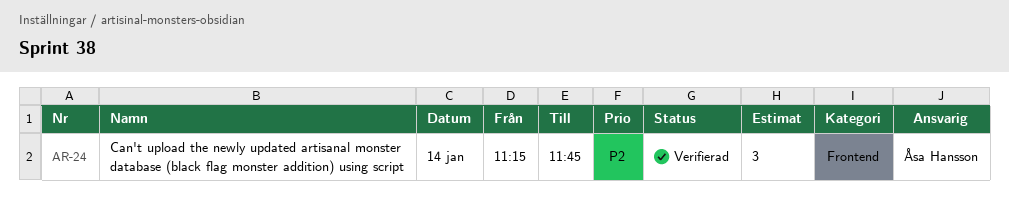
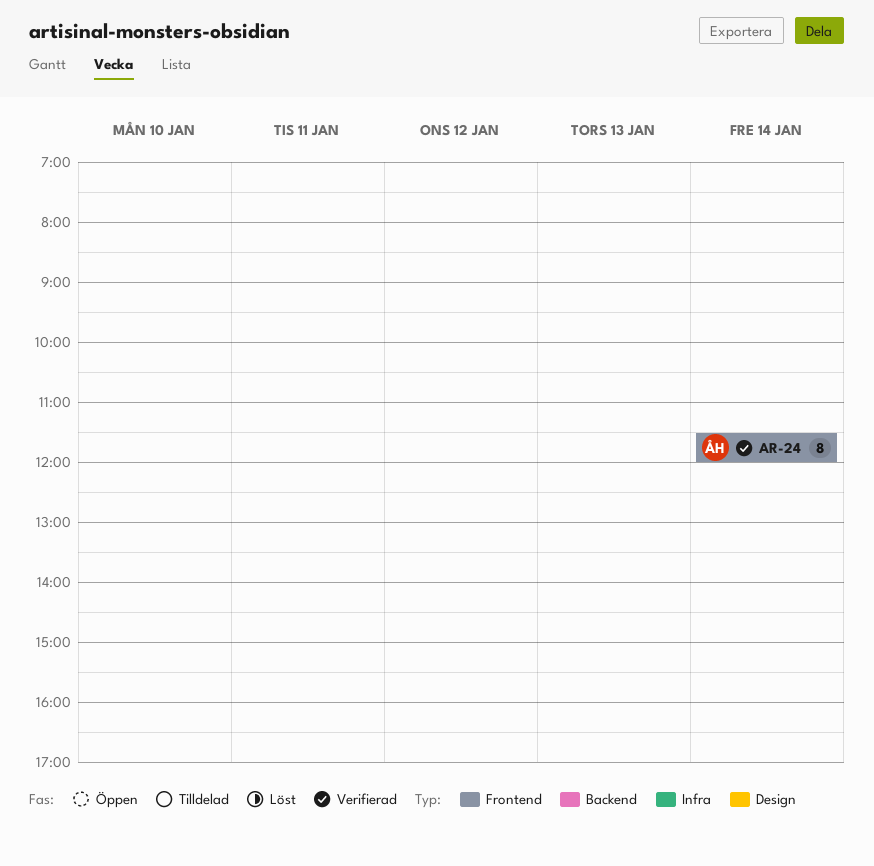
AR-24, estimate: 3 -> 8
AR-24, begins: 11:15 -> 11:30
AR-24, ends: 11:45 -> 12:00

